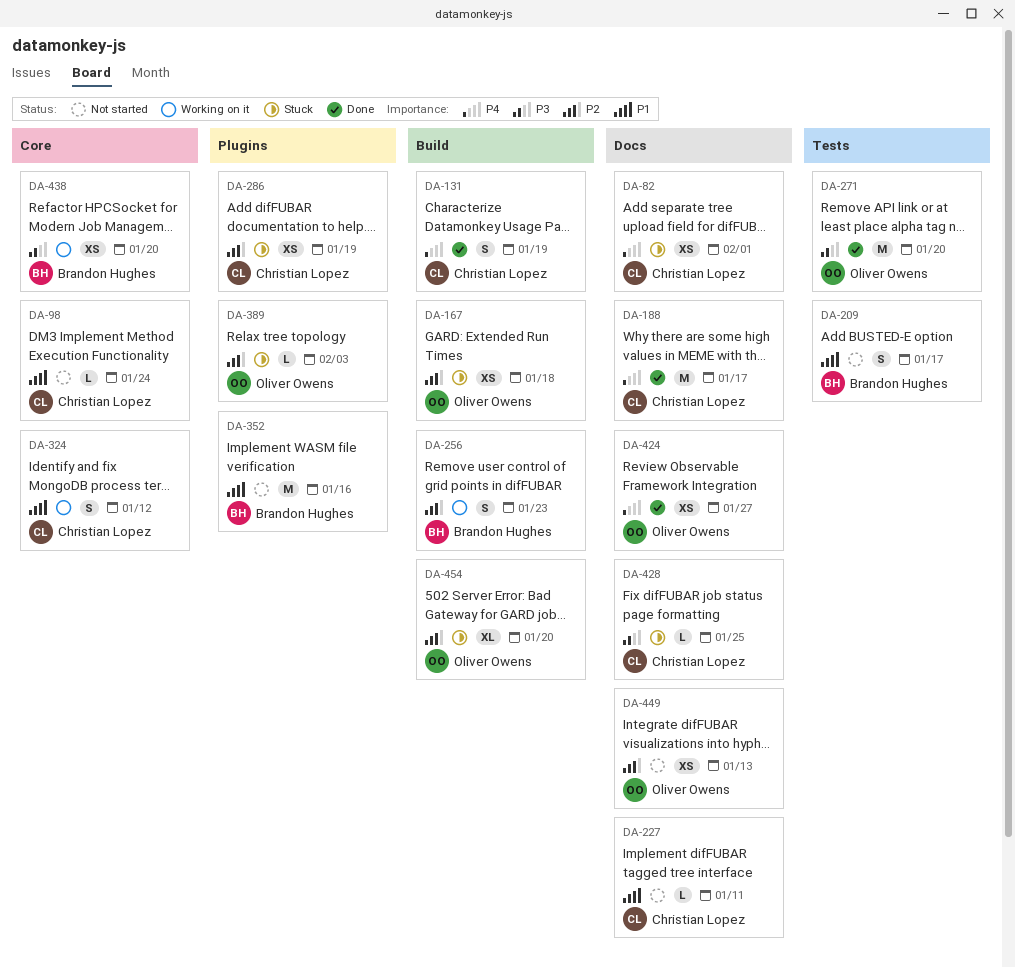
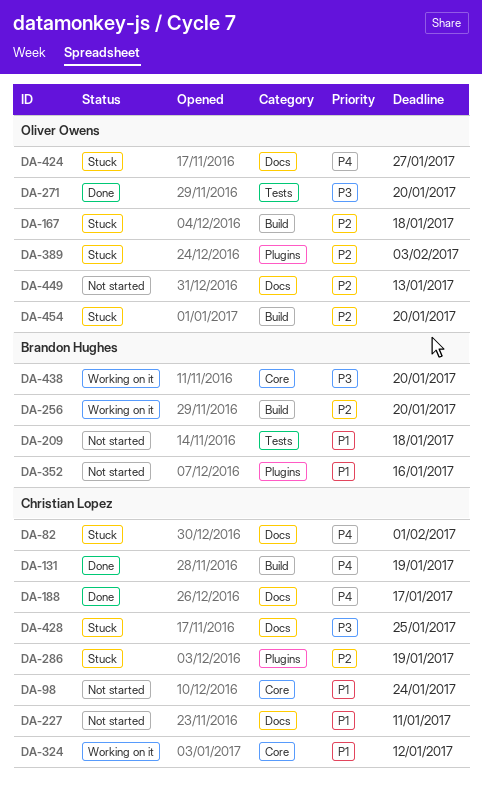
DA-209, due: Jan 17 -> Jan 18
DA-256, due: Jan 23 -> Jan 20
DA-424, status: Done -> Stuck

